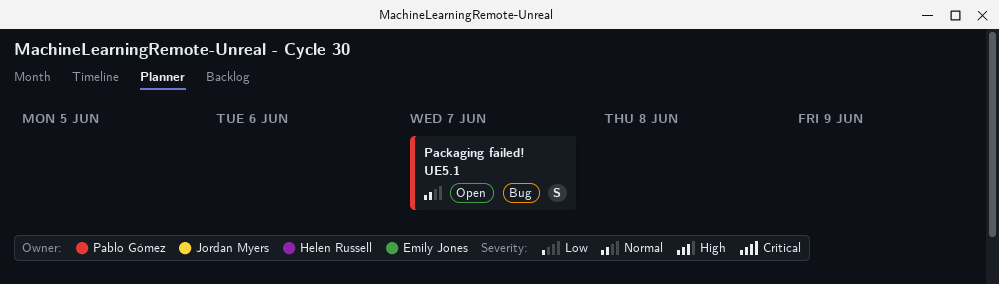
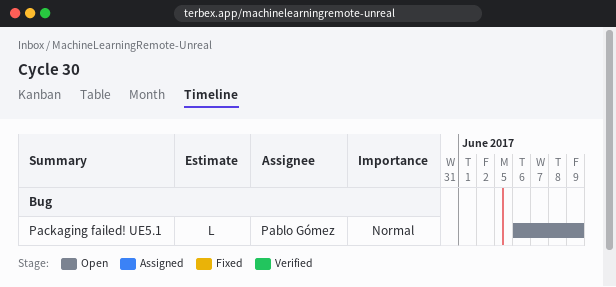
Packaging failed! UE5.1, estimate: S -> L
Packaging failed! UE5.1, due: Jun 7 -> Jun 9

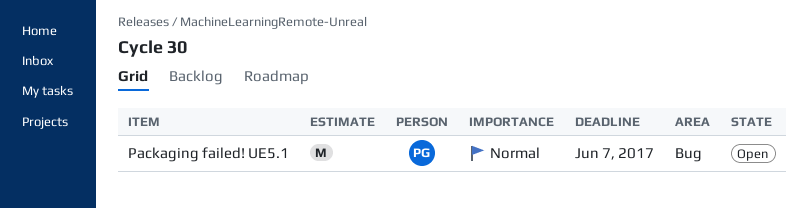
Packaging failed! UE5.1, estimate: L -> M
Packaging failed! UE5.1, due: Jun 9 -> Jun 7

